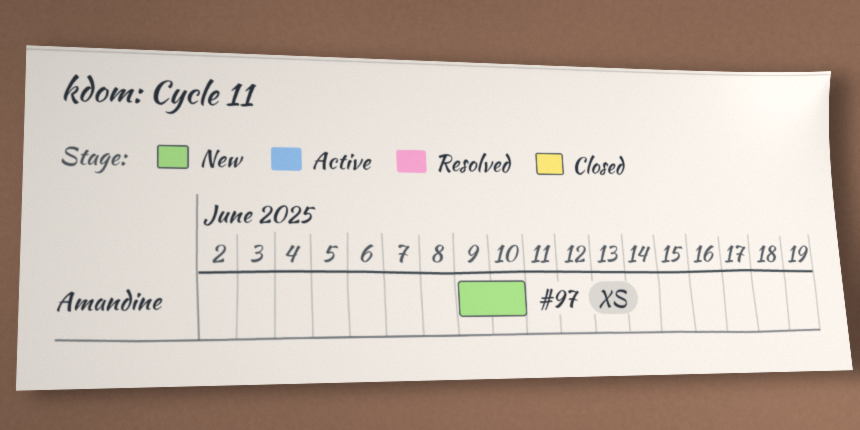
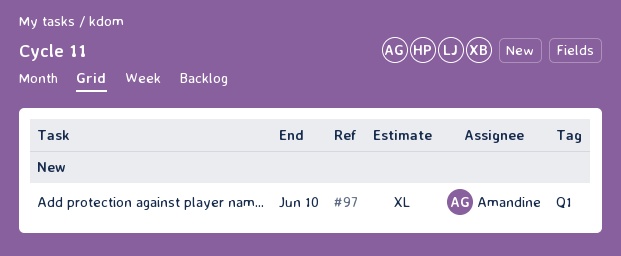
#97, estimate: XS -> XL

